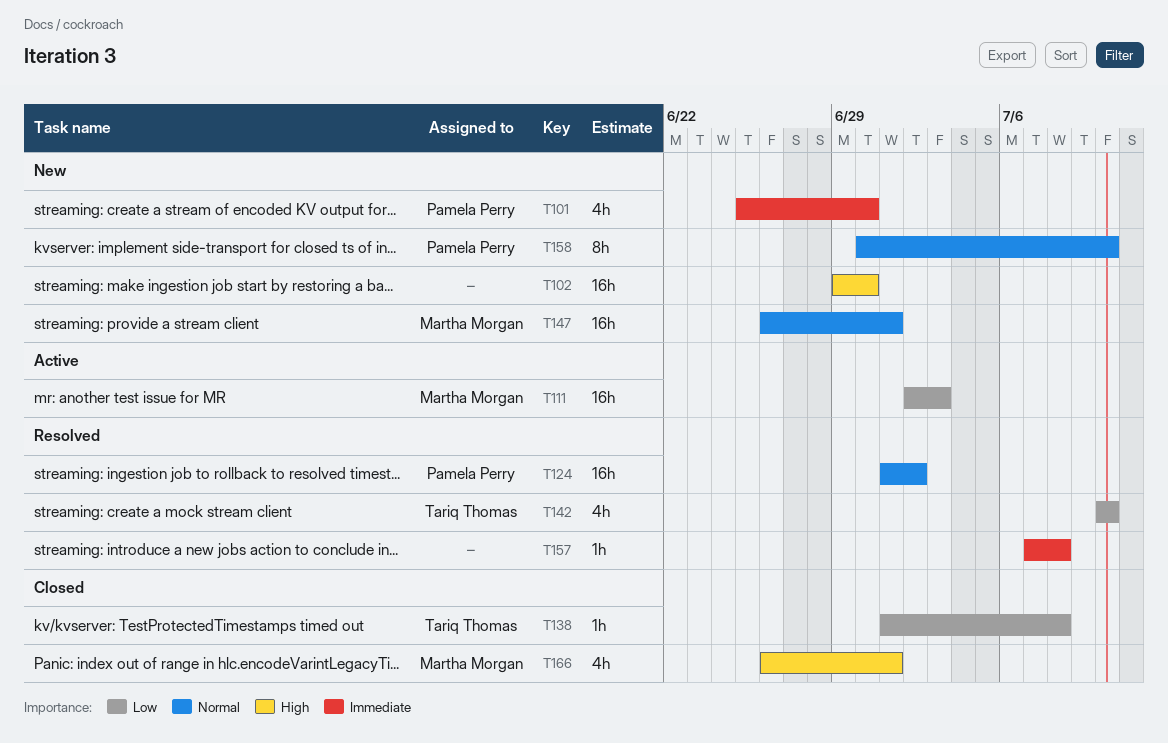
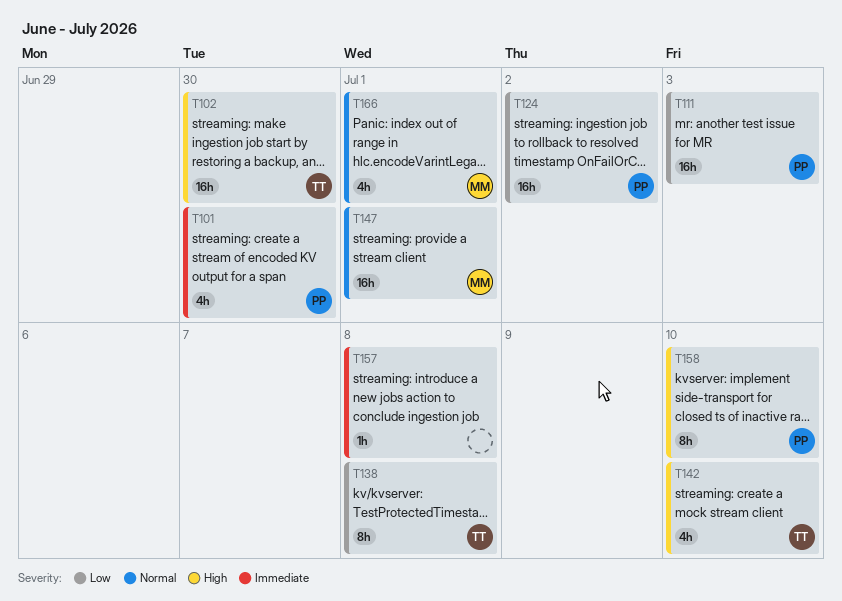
T102, owner: none -> Tariq Thomas
T111, owner: Martha Morgan -> Pamela Perry
T124, priority: Normal -> Low
T138, estimate: 1h -> 8h
T142, priority: Low -> High
T158, priority: Normal -> High
T166, priority: High -> Normal

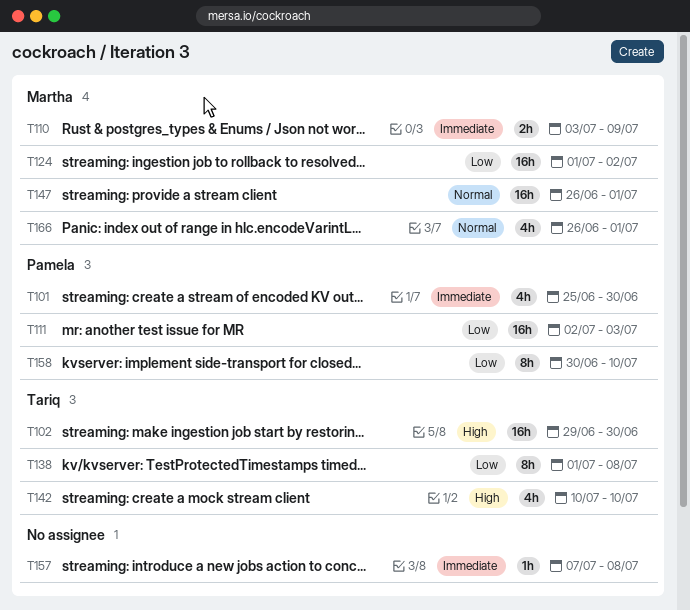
T110: none -> present
T124, owner: Pamela -> Martha
T158, priority: High -> Low

